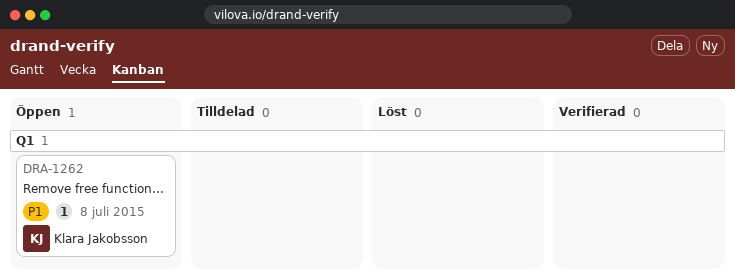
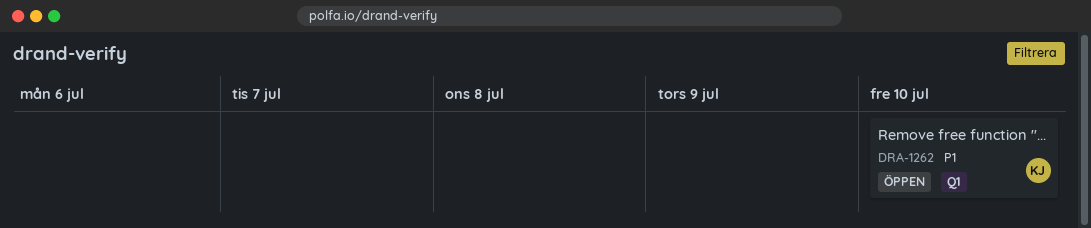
DRA-1262, due: Jul 8 -> Jul 10

